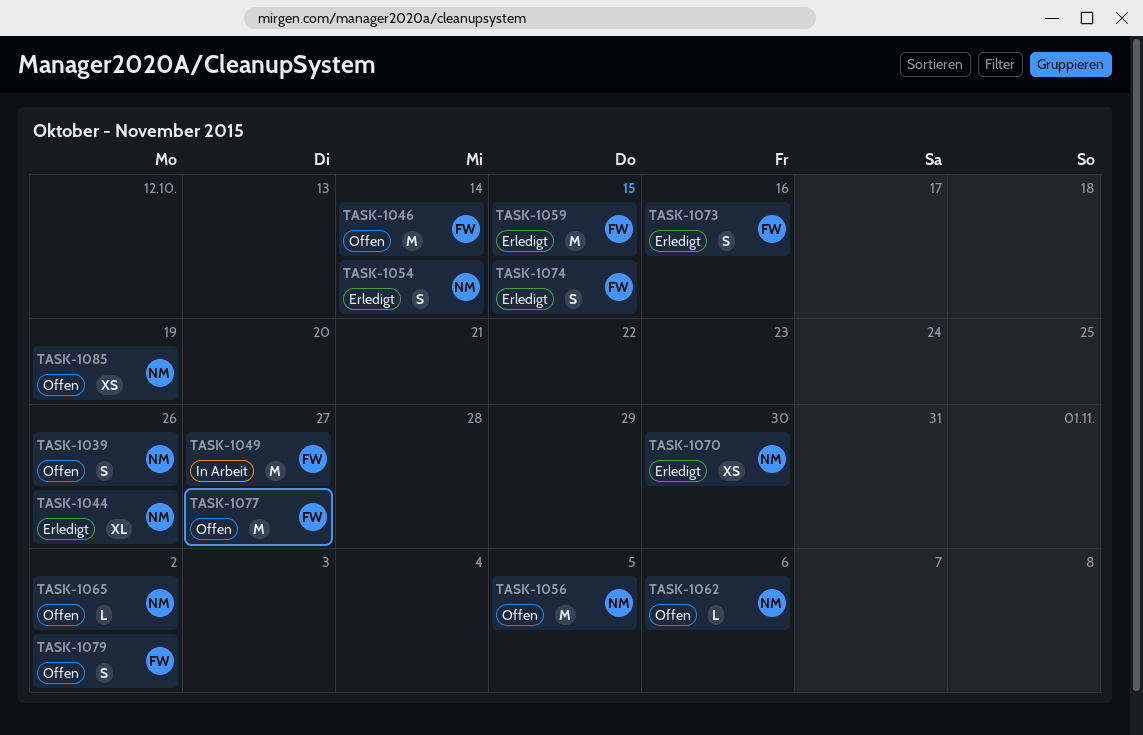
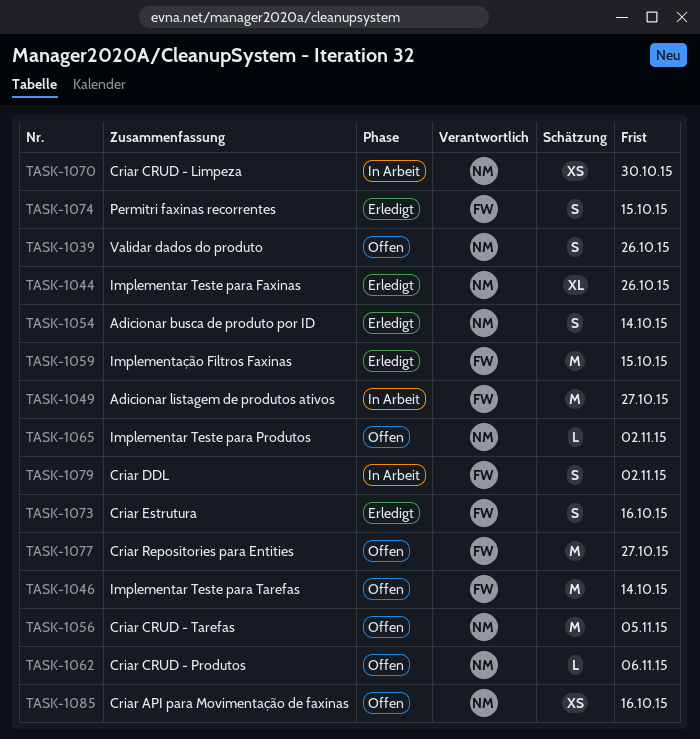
TASK-1070, status: Erledigt -> In Arbeit
TASK-1079, status: Offen -> In Arbeit
TASK-1085, due: Oct 19 -> Oct 16

